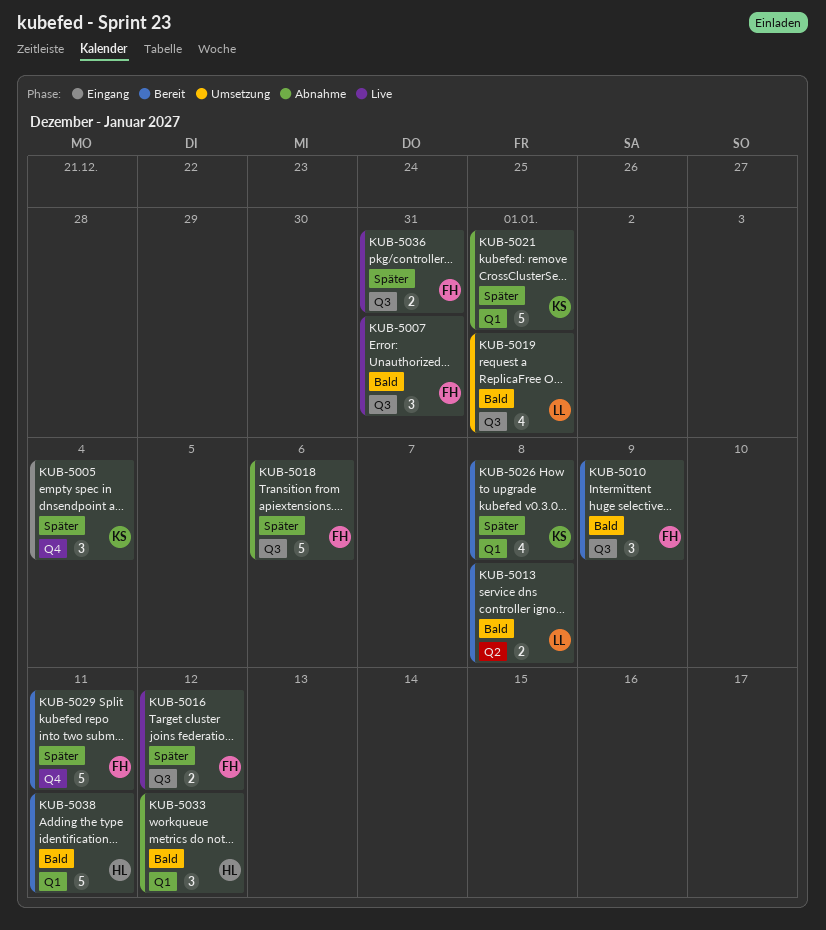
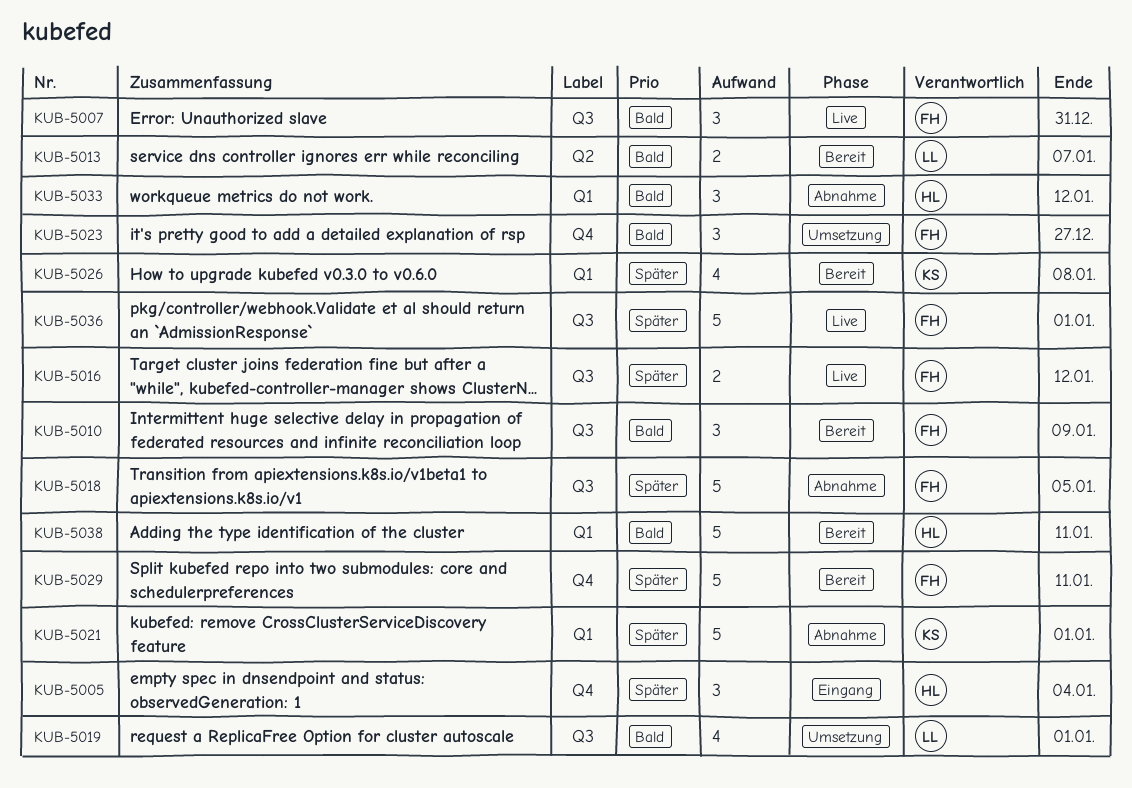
KUB-5005, owner: KS -> HL
KUB-5013, due: Jan 8 -> Jan 7
KUB-5018, due: Jan 6 -> Jan 5
KUB-5023: none -> present
KUB-5036, estimate: 2 -> 5
KUB-5036, due: Dec 31 -> Jan 1

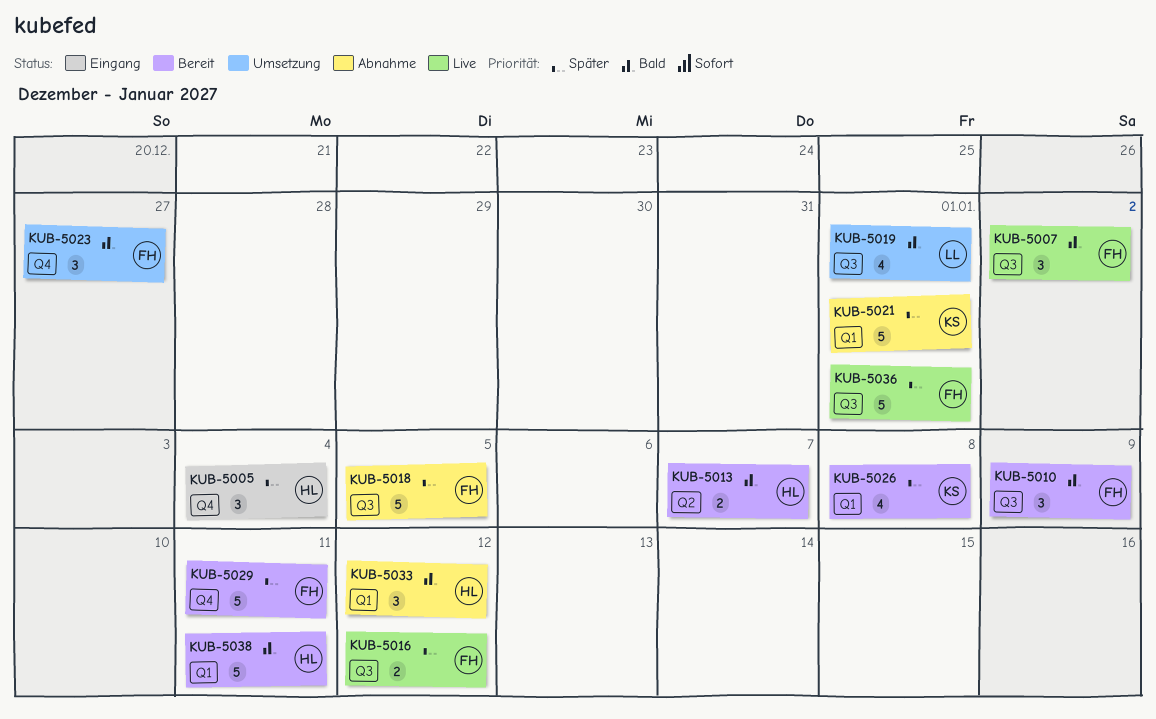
KUB-5007, due: Dec 31 -> Jan 2
KUB-5013, owner: LL -> HL

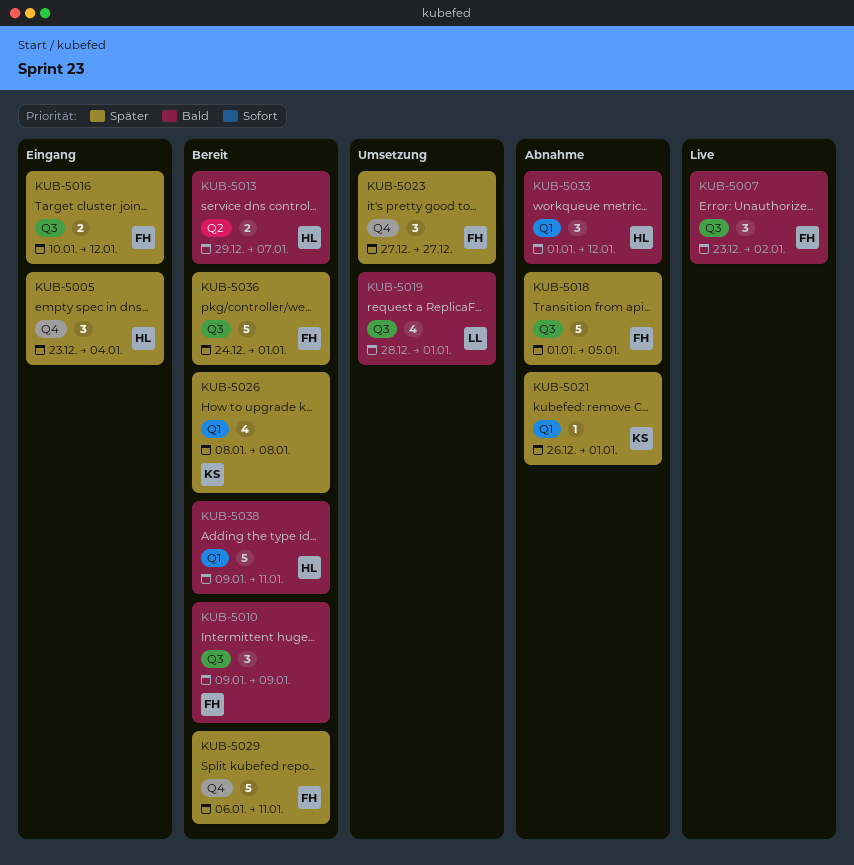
KUB-5016, status: Live -> Eingang
KUB-5021, estimate: 5 -> 1
KUB-5023, priority: Bald -> Später
KUB-5036, status: Live -> Bereit

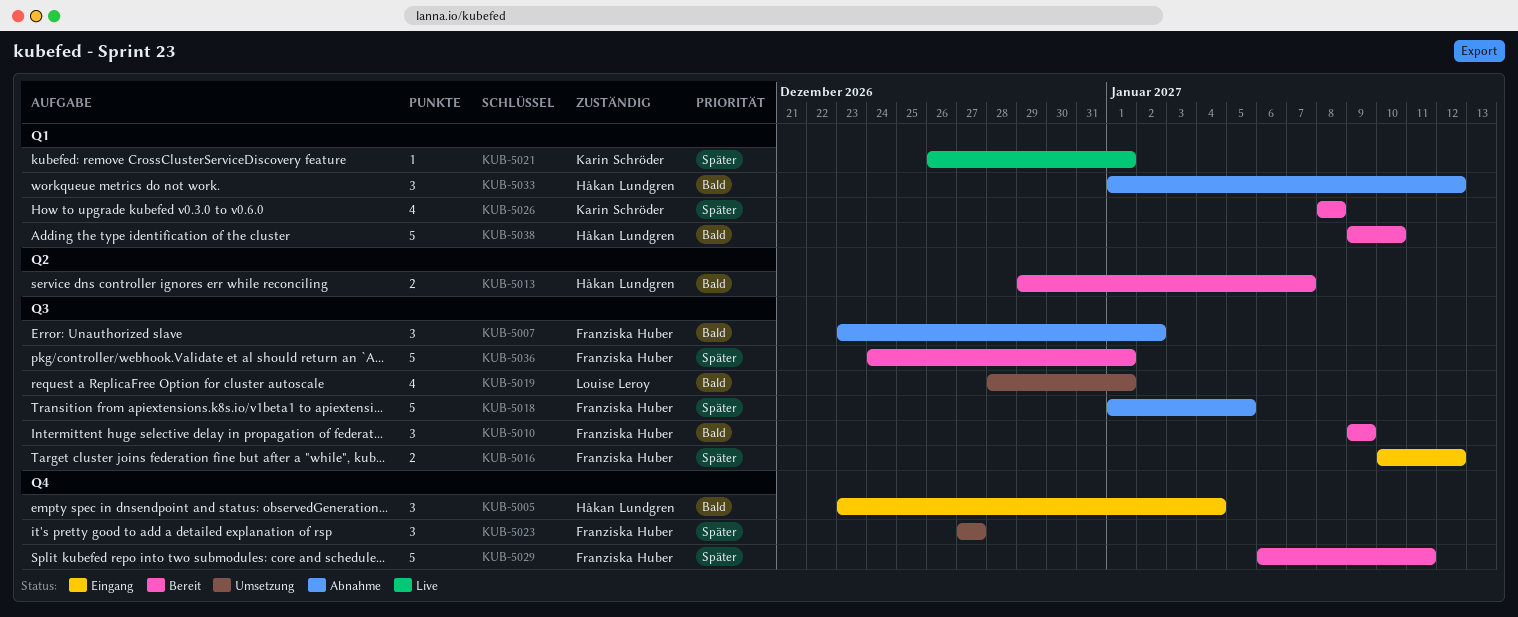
KUB-5005, priority: Später -> Bald
KUB-5007, status: Live -> Abnahme
KUB-5021, status: Abnahme -> Live
KUB-5038, due: Jan 11 -> Jan 10

